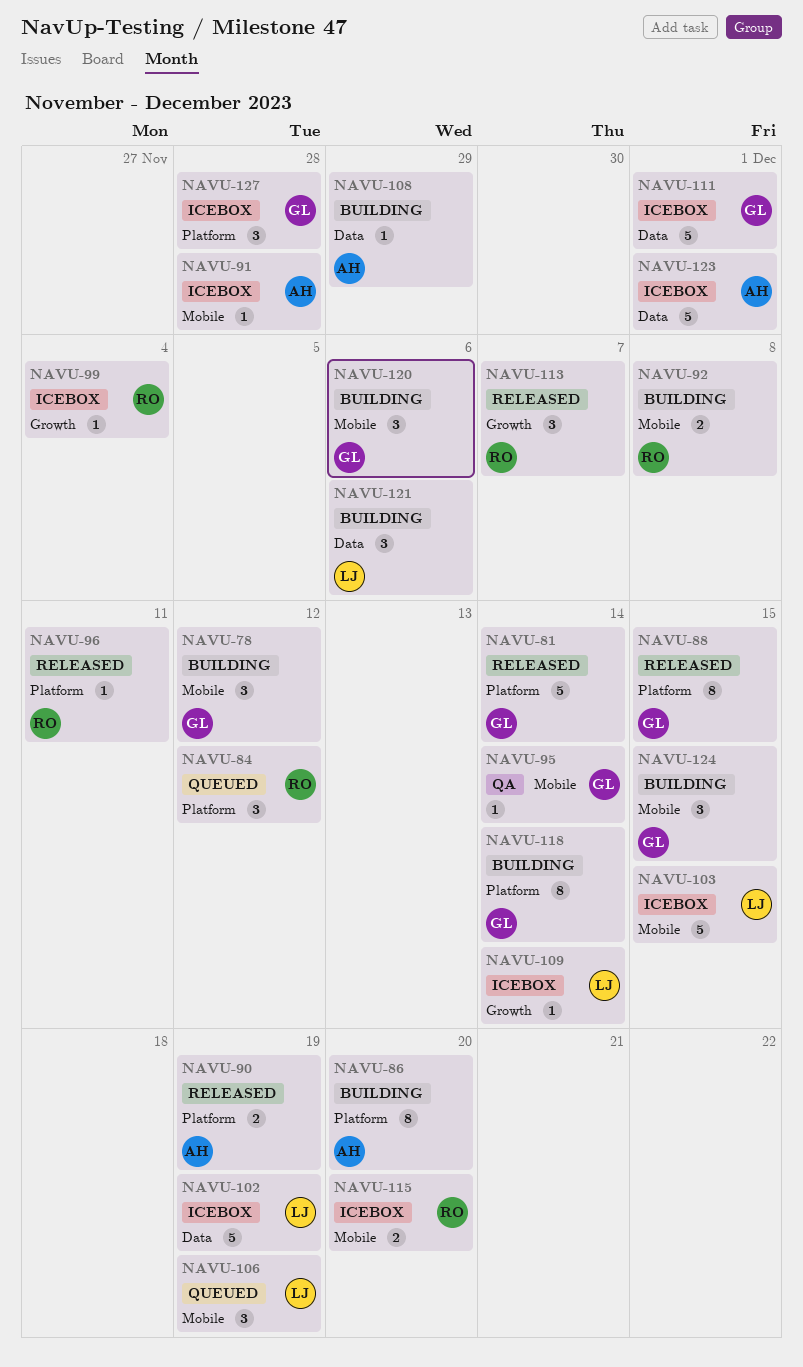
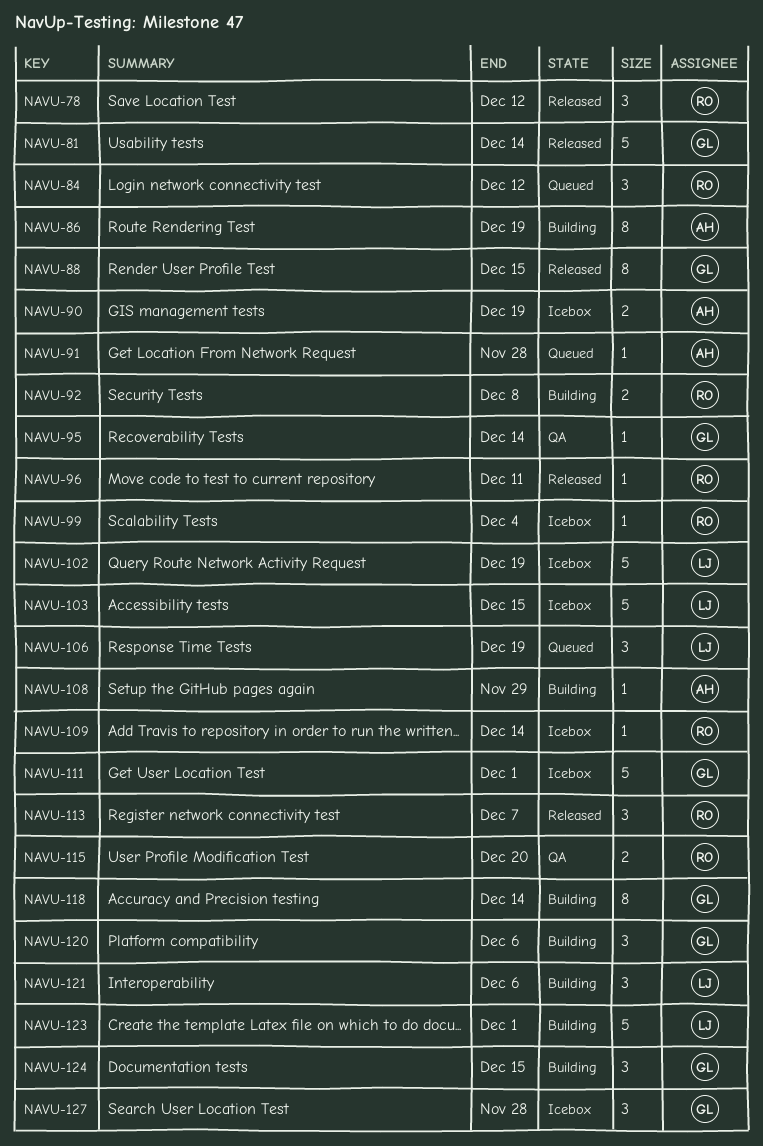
NAVU-78, status: Building -> Released
NAVU-78, owner: GL -> RO
NAVU-86, due: Dec 20 -> Dec 19
NAVU-90, status: Released -> Icebox
NAVU-91, status: Icebox -> Queued
NAVU-109, owner: LJ -> RO
NAVU-115, status: Icebox -> QA
NAVU-123, status: Icebox -> Building
NAVU-123, owner: AH -> LJ

